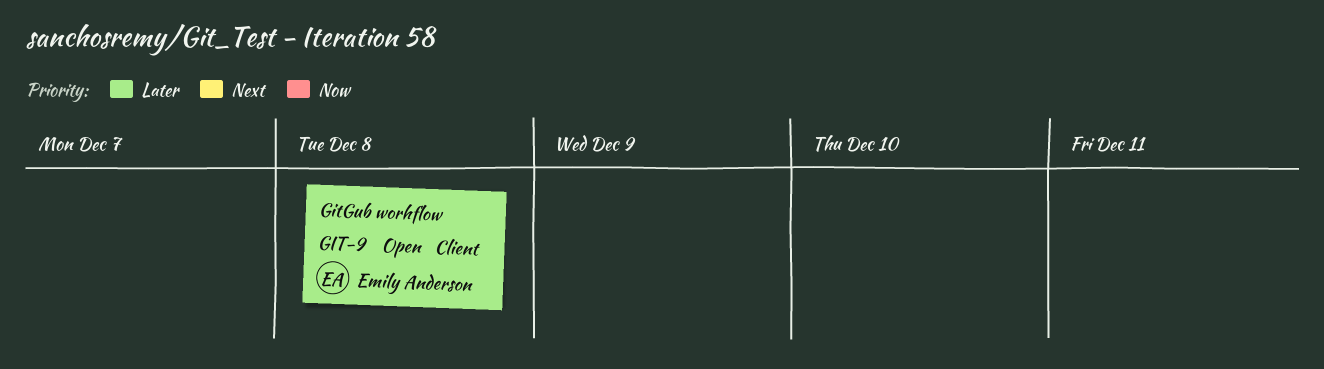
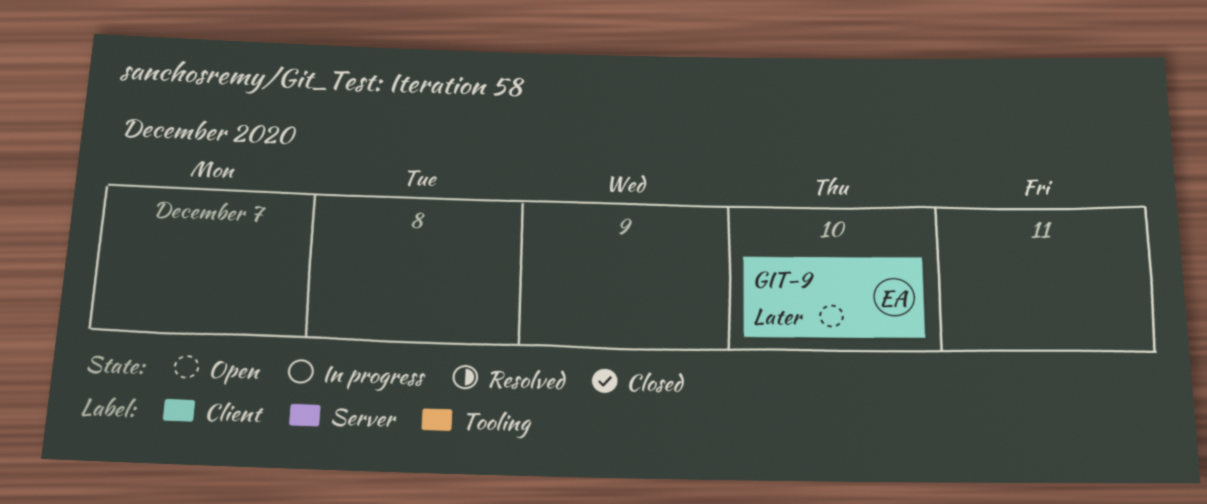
GIT-9, due: Dec 8 -> Dec 10

